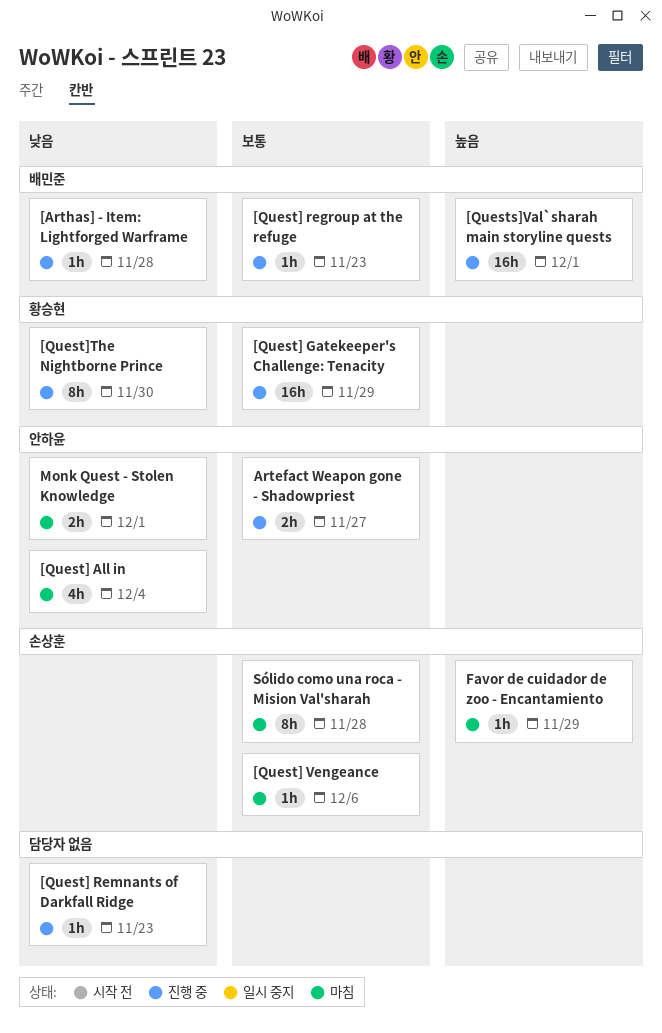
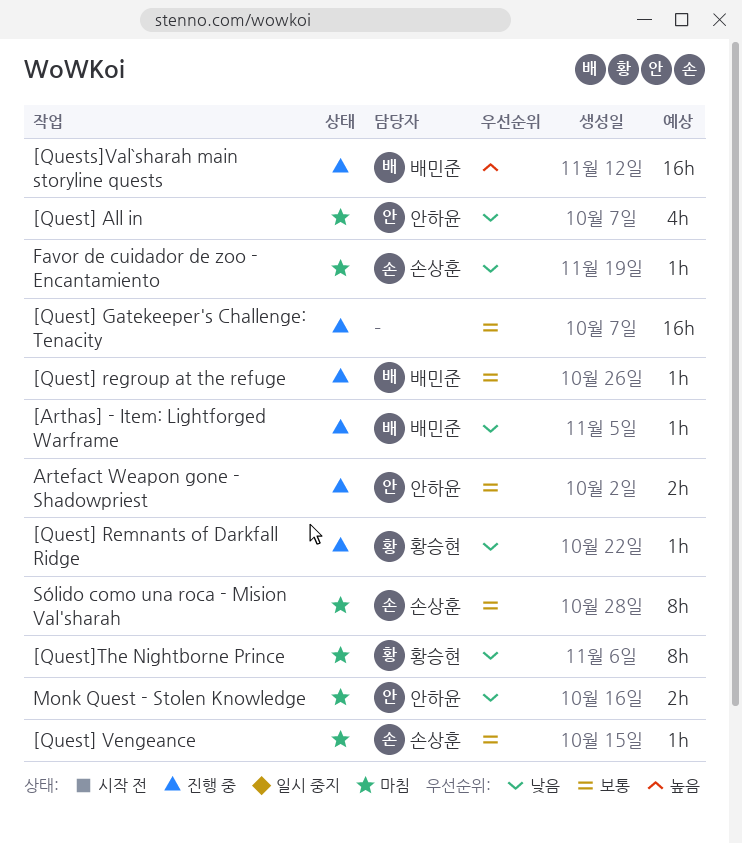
[Quest] Gatekeeper's Challenge: Tenacity, owner: 황승현 -> none
[Quest] Remnants of Darkfall Ridge, owner: none -> 황승현
[Quest]The Nightborne Prince, status: 진행 중 -> 마침
Favor de cuidador de zoo - Encantamiento, priority: 높음 -> 낮음

